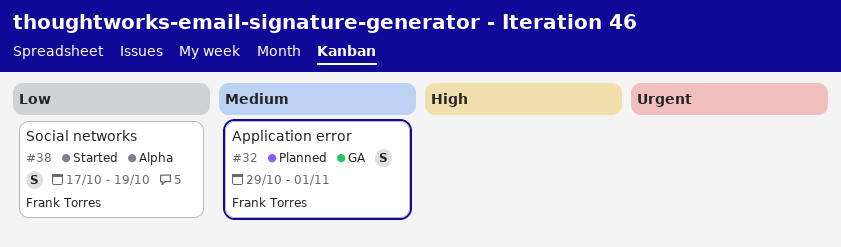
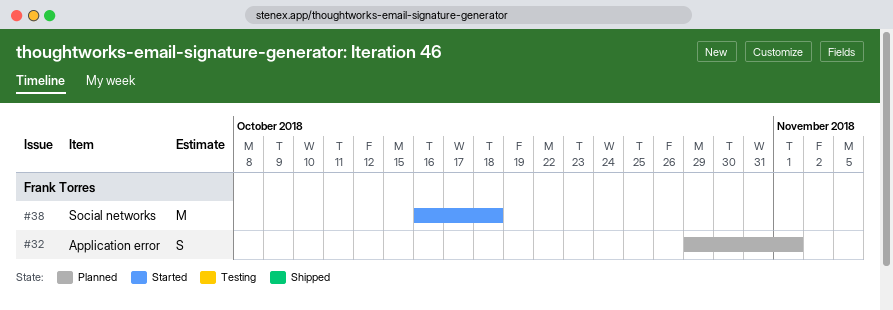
#38, estimate: S -> M
#38, start: Oct 17 -> Oct 16
#38, due: Oct 19 -> Oct 18

